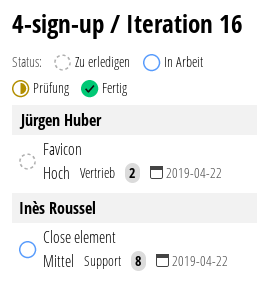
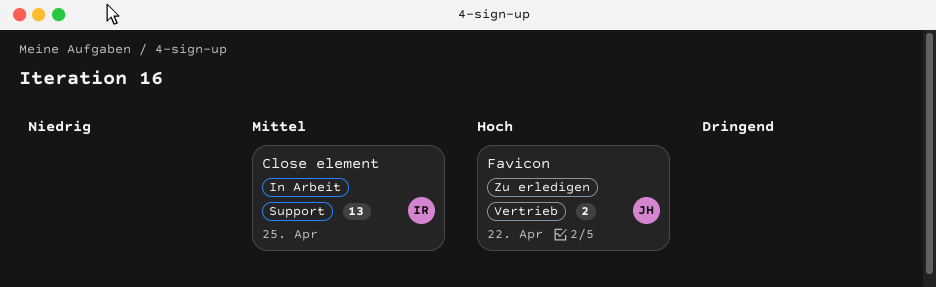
Close element, estimate: 8 -> 13
Close element, due: Apr 22 -> Apr 25

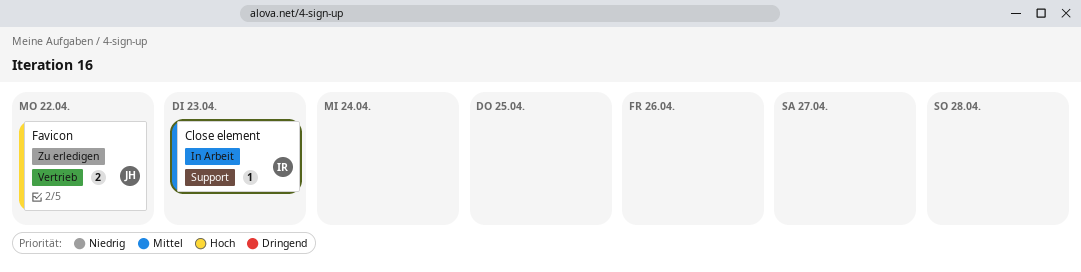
Close element, estimate: 13 -> 1
Close element, due: Apr 25 -> Apr 23

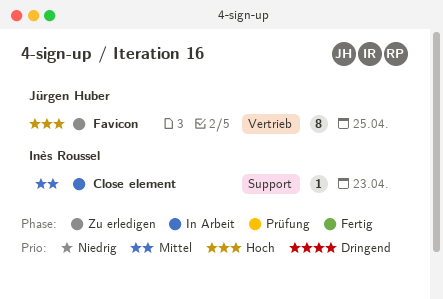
Favicon, estimate: 2 -> 8
Favicon, due: Apr 22 -> Apr 25

